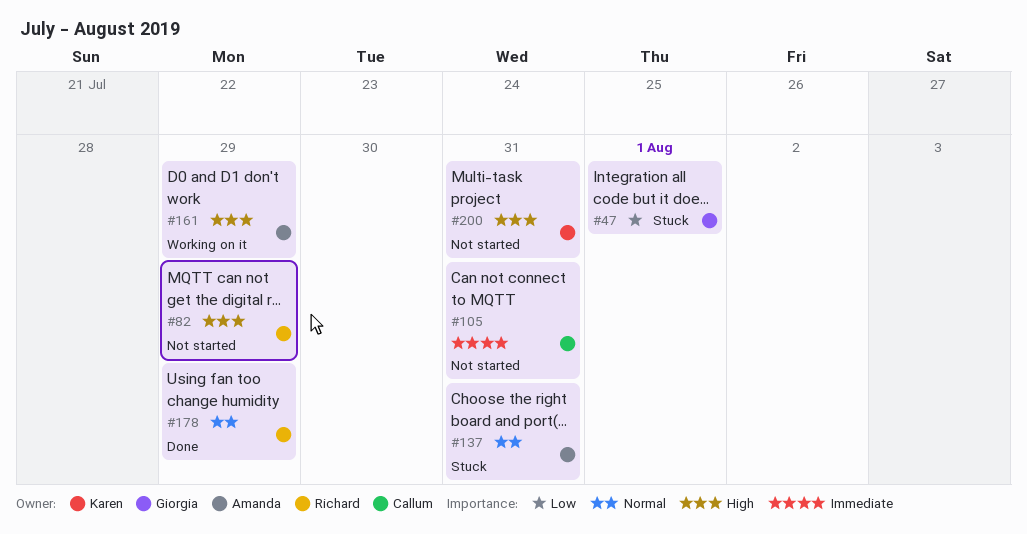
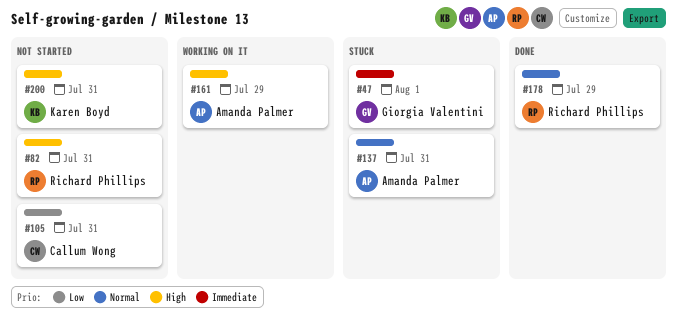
#47, priority: Low -> Immediate
#82, due: Jul 29 -> Jul 31
#105, priority: Immediate -> Low

